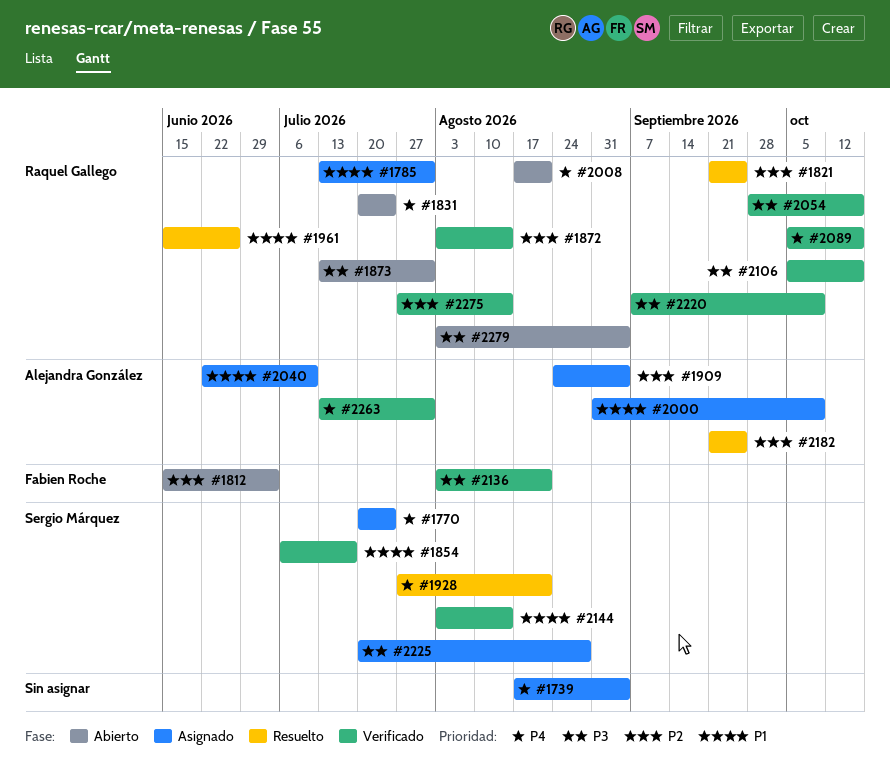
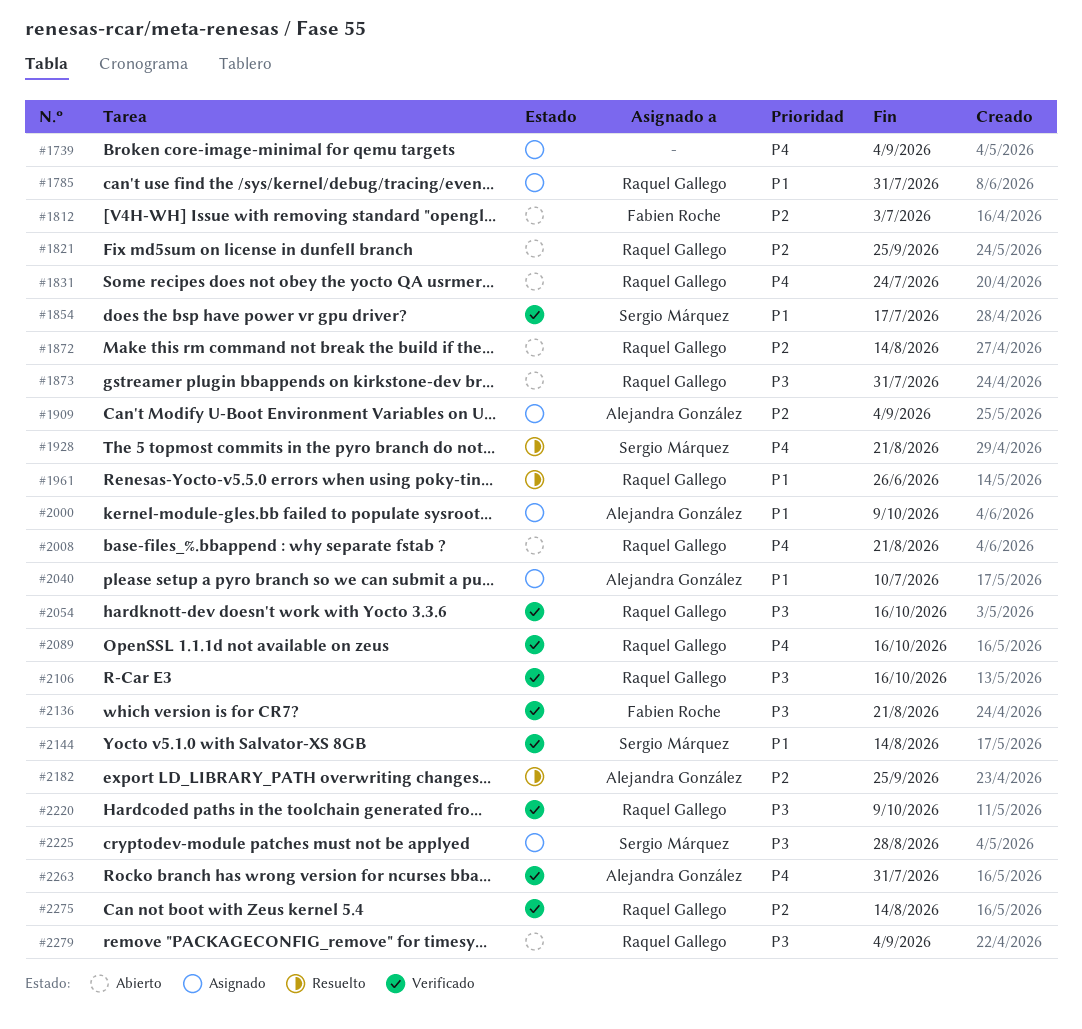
#1770: present -> none
#1821, status: Resuelto -> Abierto
#1872, status: Verificado -> Abierto

